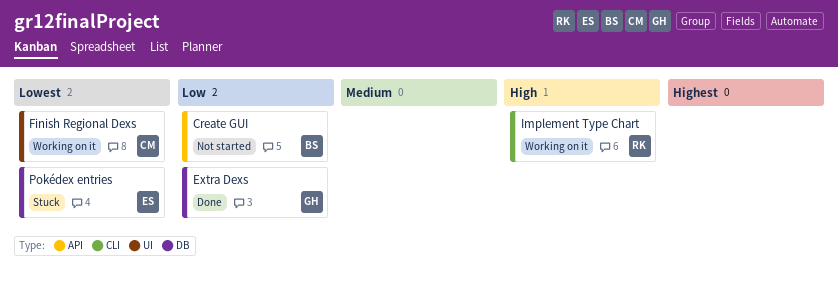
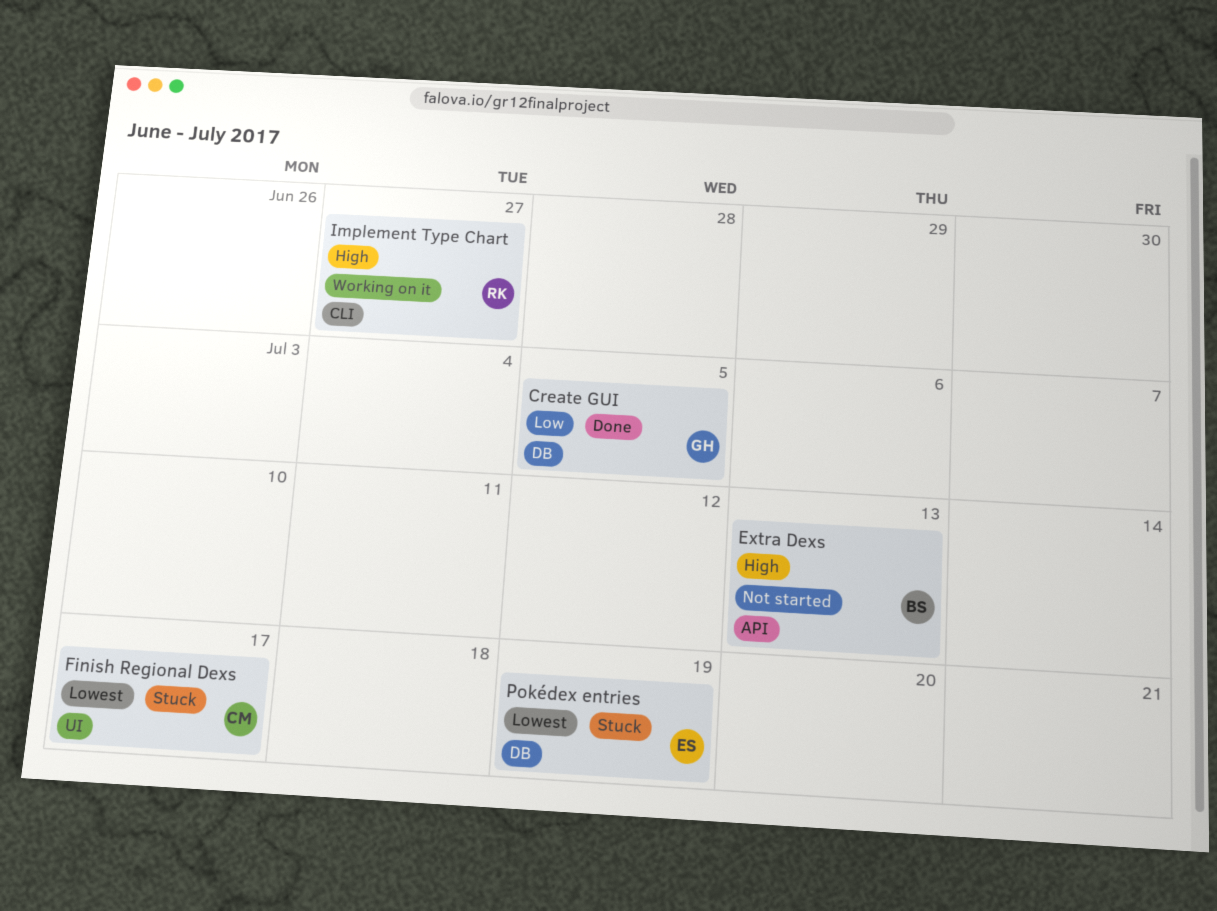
Create GUI, status: Not started -> Done
Create GUI, owner: BS -> GH
Create GUI, label: API -> DB
Extra Dexs, status: Done -> Not started
Extra Dexs, owner: GH -> BS
Extra Dexs, priority: Low -> High
Extra Dexs, label: DB -> API
Finish Regional Dexs, status: Working on it -> Stuck

